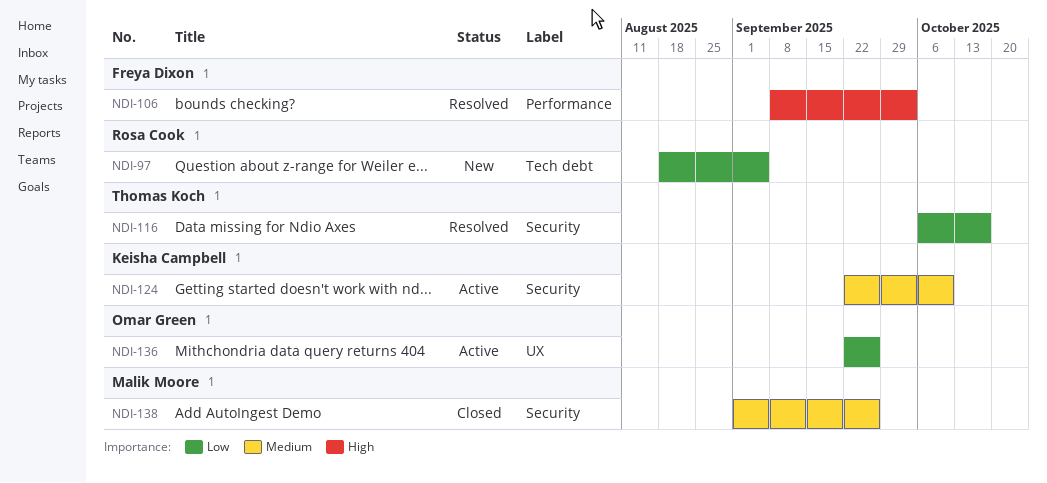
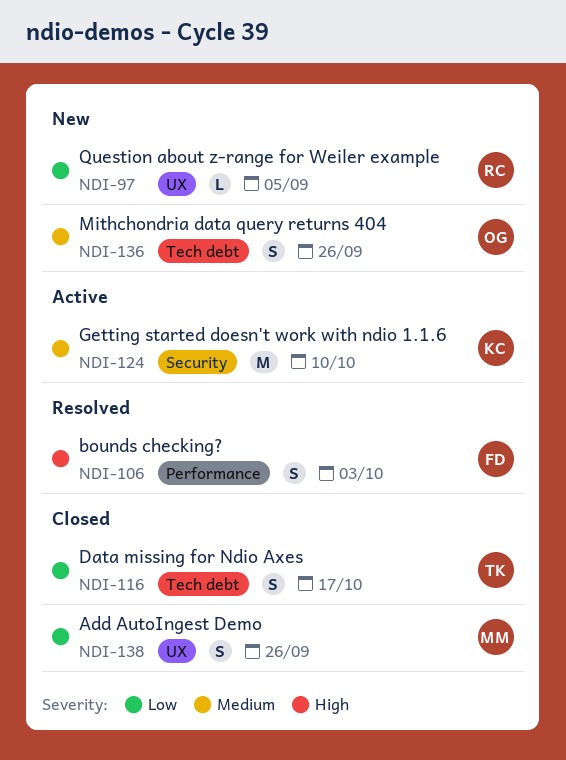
NDI-97, label: Tech debt -> UX
NDI-116, status: Resolved -> Closed
NDI-116, label: Security -> Tech debt
NDI-136, status: Active -> New
NDI-136, priority: Low -> Medium
NDI-136, label: UX -> Tech debt
NDI-138, priority: Medium -> Low
NDI-138, label: Security -> UX

